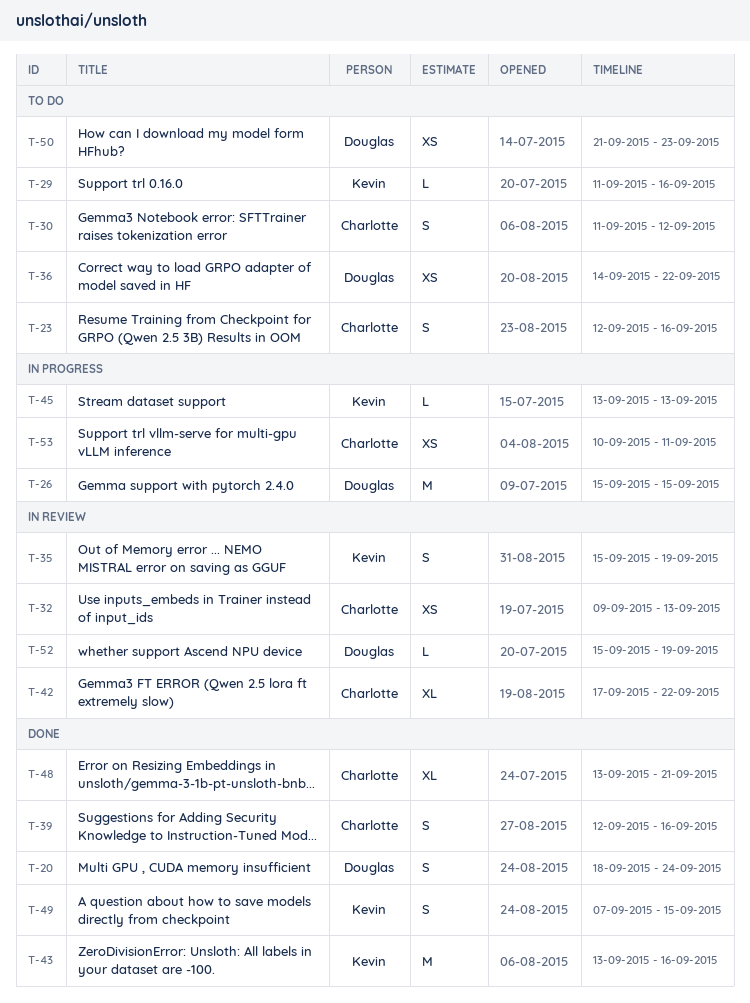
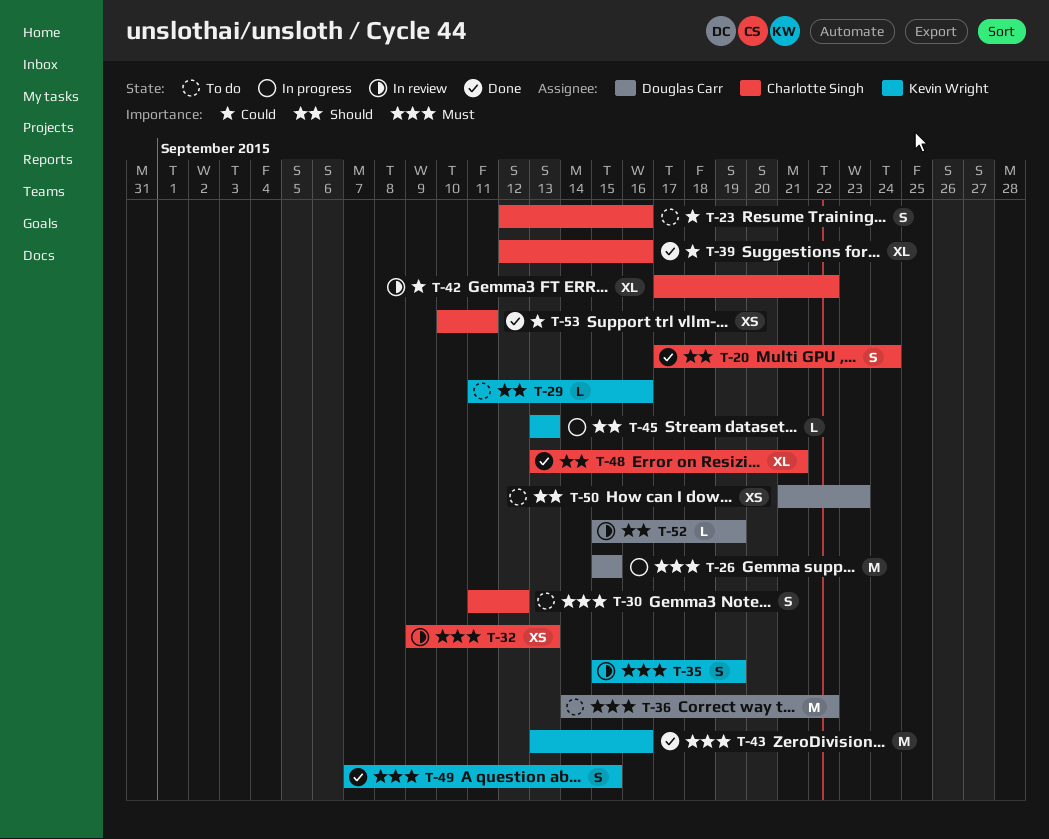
T-20, owner: Douglas Carr -> Charlotte Singh
T-20, start: Sep 18 -> Sep 17
T-36, estimate: XS -> M
T-39, estimate: S -> XL
T-53, status: In progress -> Done

